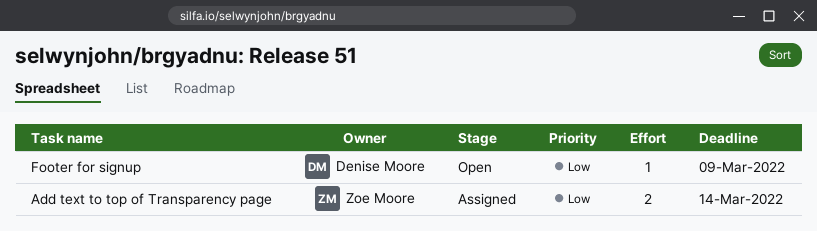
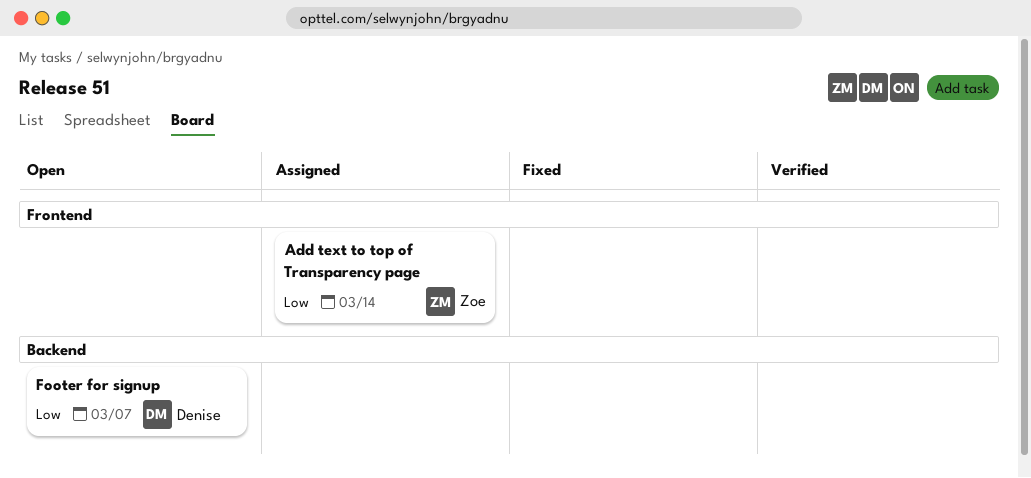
Footer for signup, due: Mar 9 -> Mar 7

